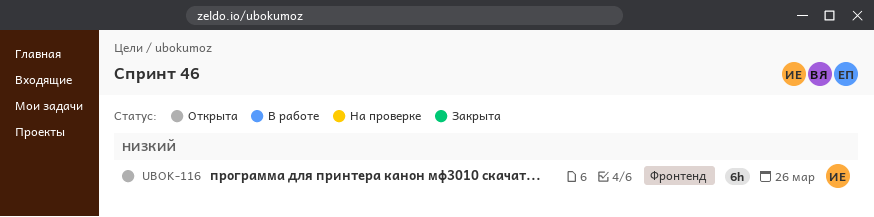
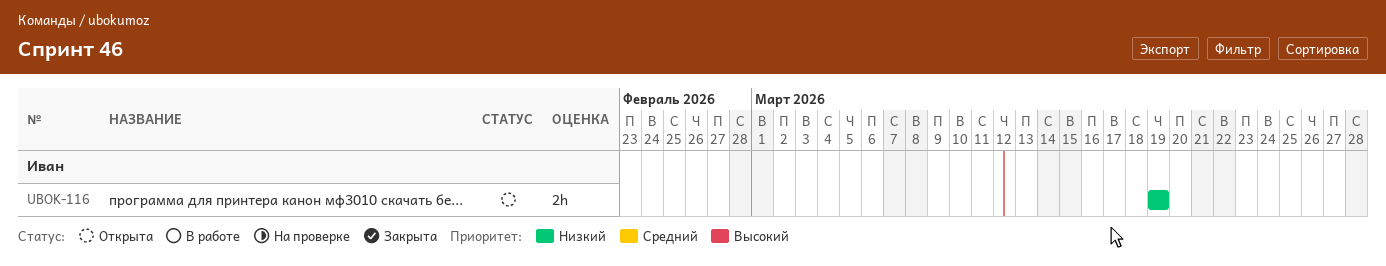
UBOK-116, estimate: 6h -> 2h
UBOK-116, due: Mar 26 -> Mar 19

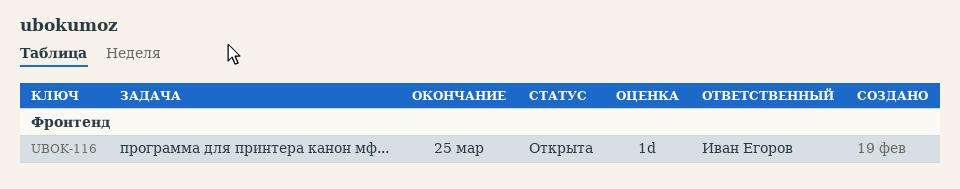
UBOK-116, estimate: 2h -> 1d
UBOK-116, due: Mar 19 -> Mar 25

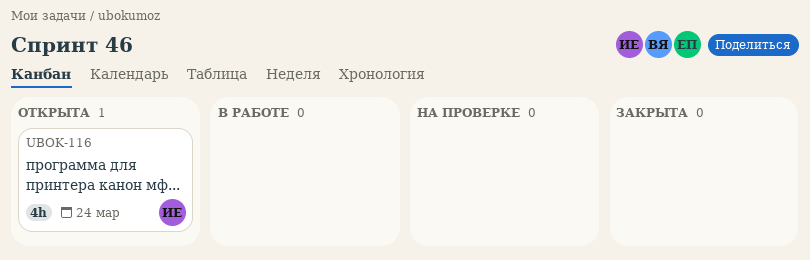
UBOK-116, estimate: 1d -> 4h
UBOK-116, due: Mar 25 -> Mar 24

